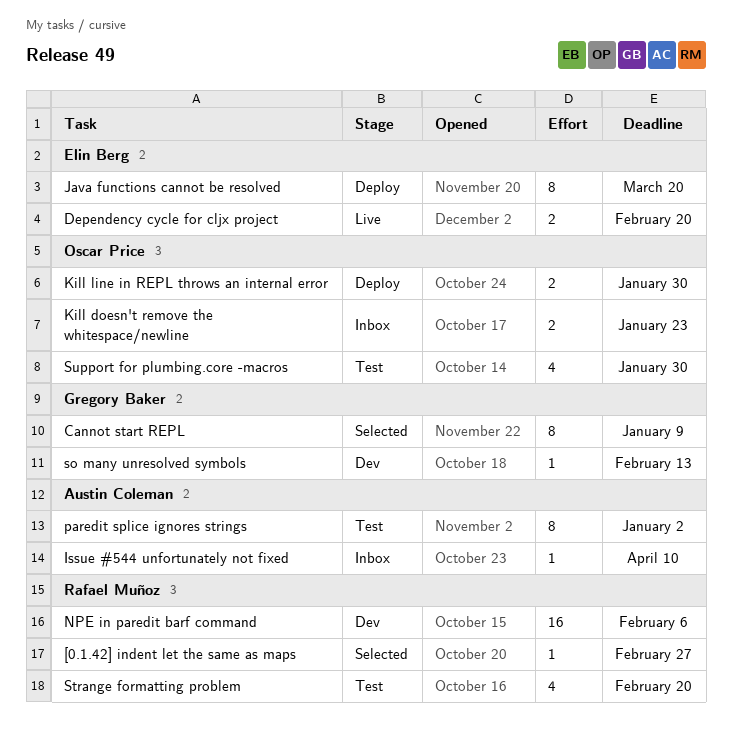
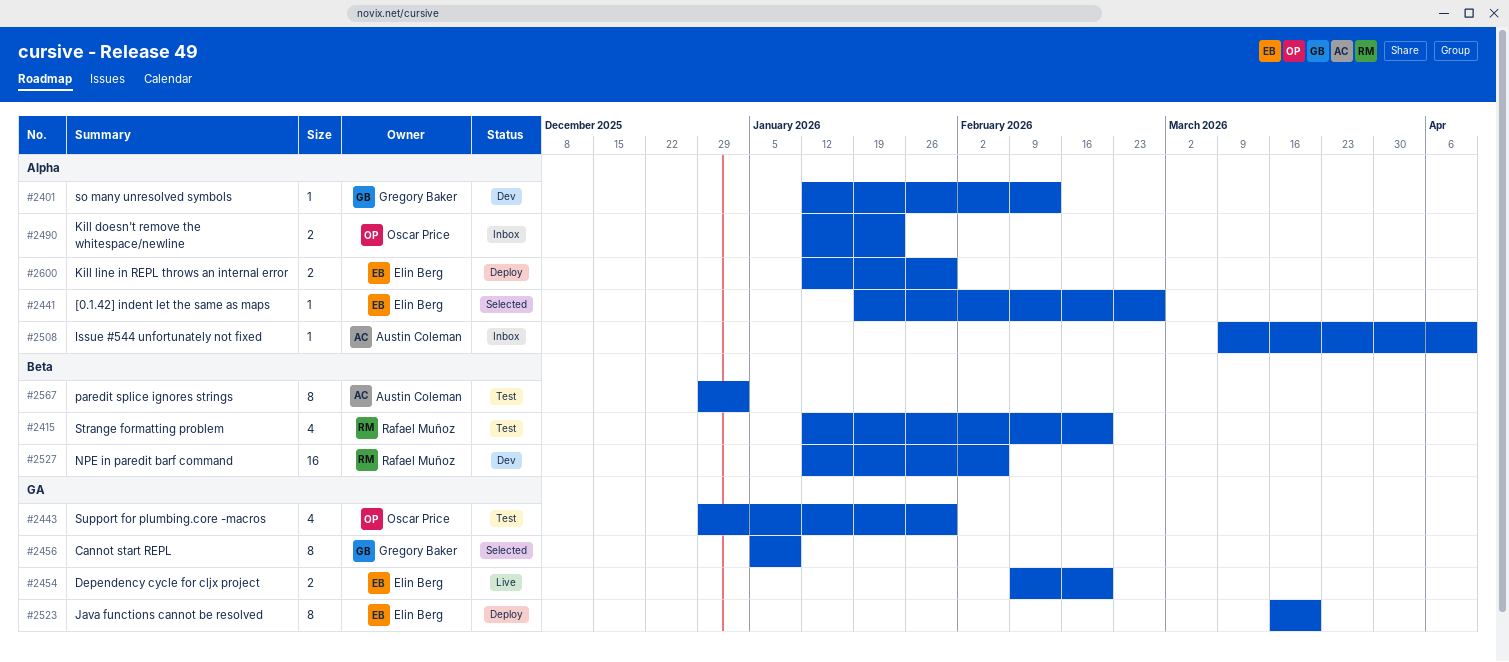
[0.1.42] indent let the same as maps, owner: Rafael Muñoz -> Elin Berg
Kill line in REPL throws an internal error, owner: Oscar Price -> Elin Berg

